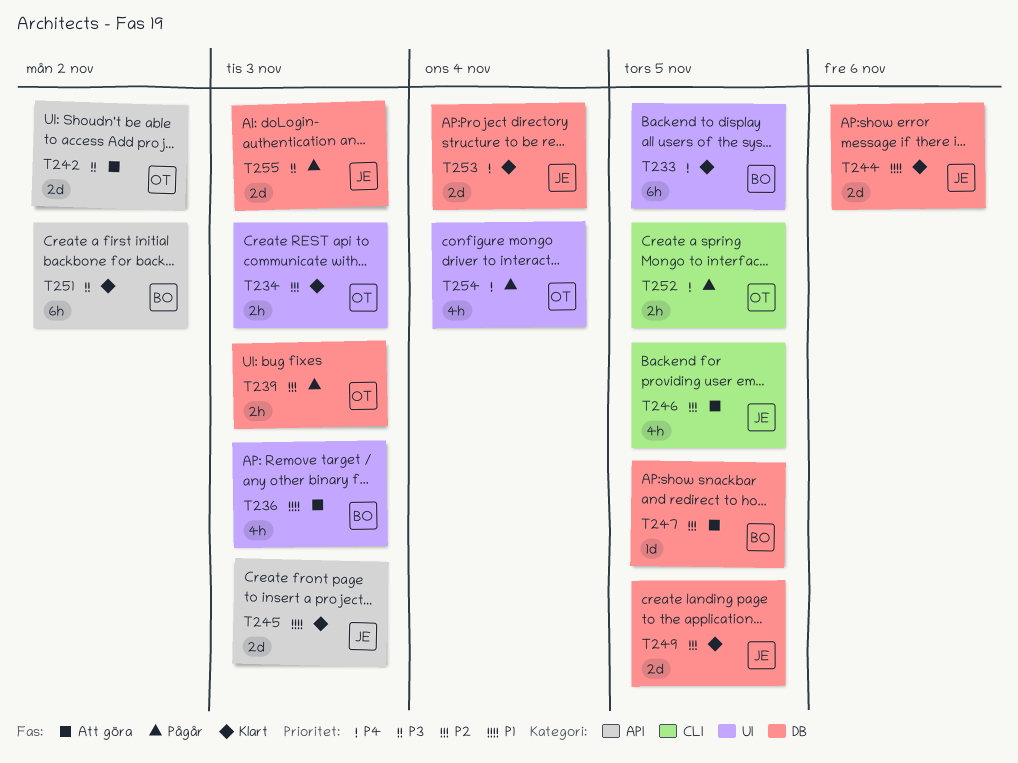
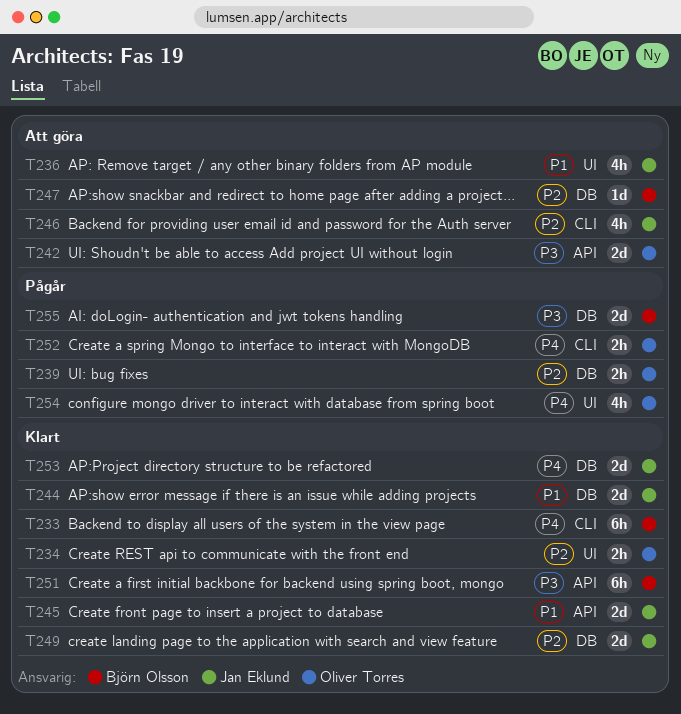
T233, label: UI -> CLI
T236, owner: Björn Olsson -> Jan Eklund
T255, owner: Jan Eklund -> Björn Olsson

